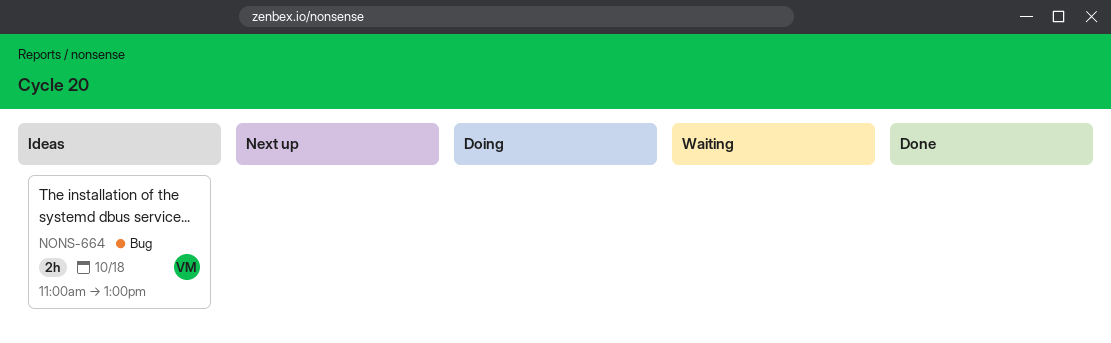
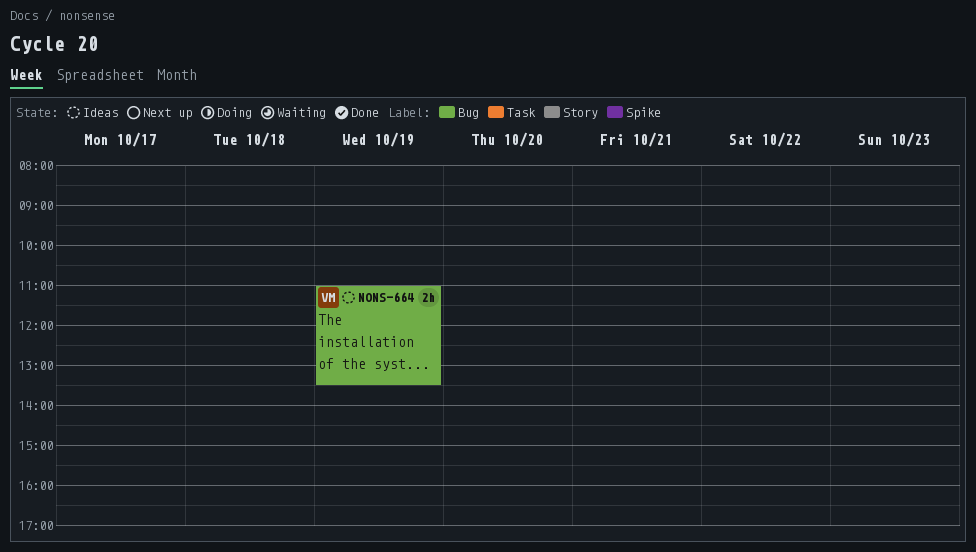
NONS-664, day: Oct 18 -> Oct 19
NONS-664, ends: 13:00 -> 13:30

